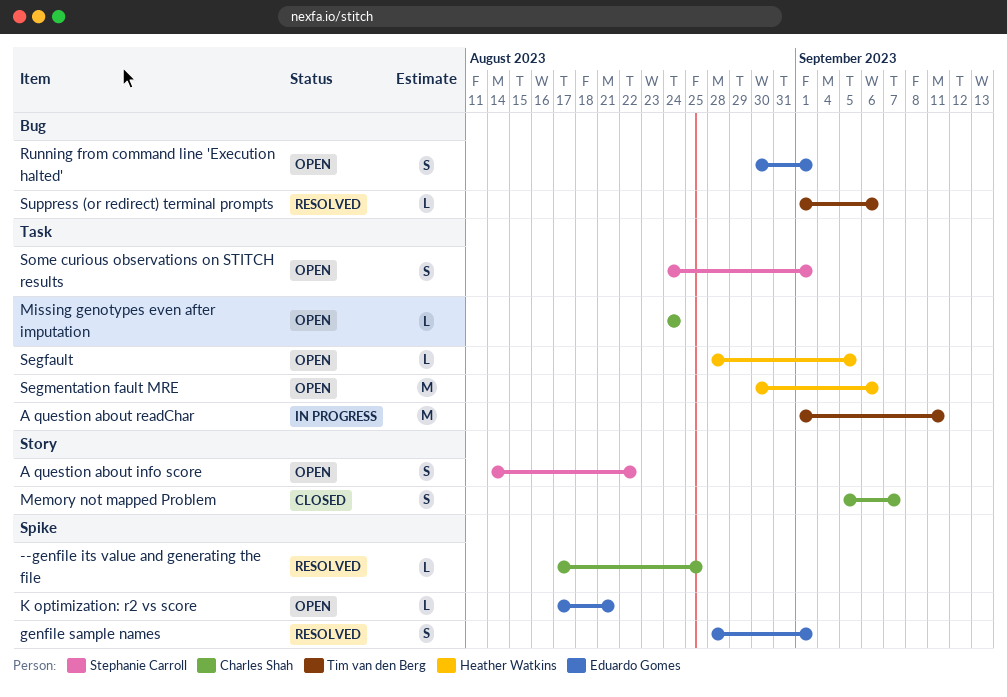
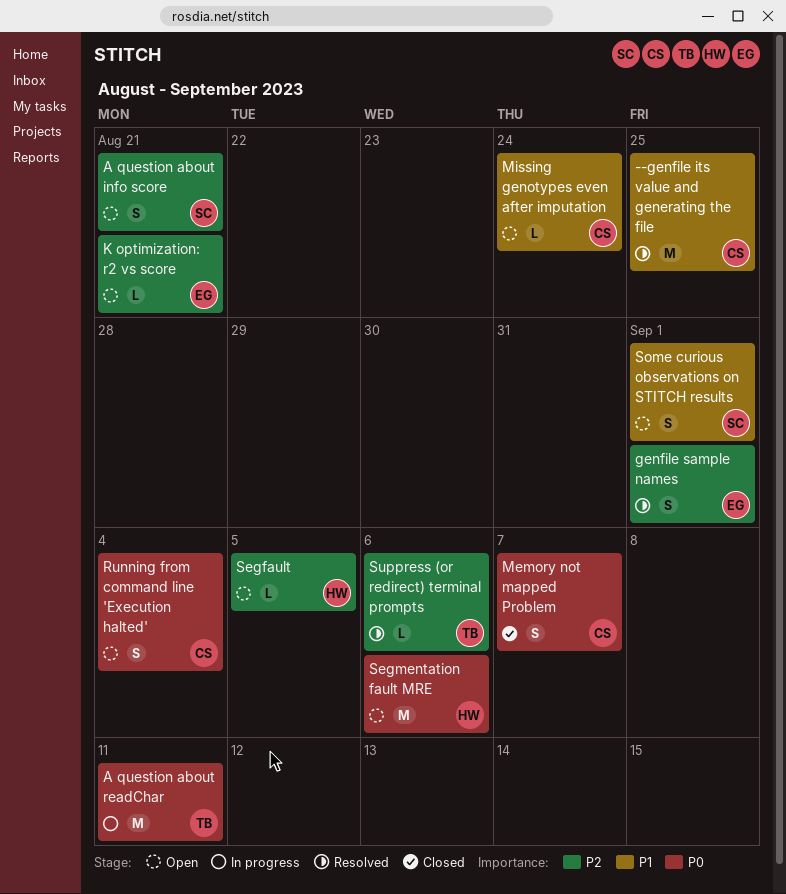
--genfile its value and generating the file, estimate: L -> M
A question about info score, due: Aug 22 -> Aug 21
Running from command line 'Execution halted', owner: Eduardo Gomes -> Charles Shah
Running from command line 'Execution halted', due: Sep 1 -> Sep 4

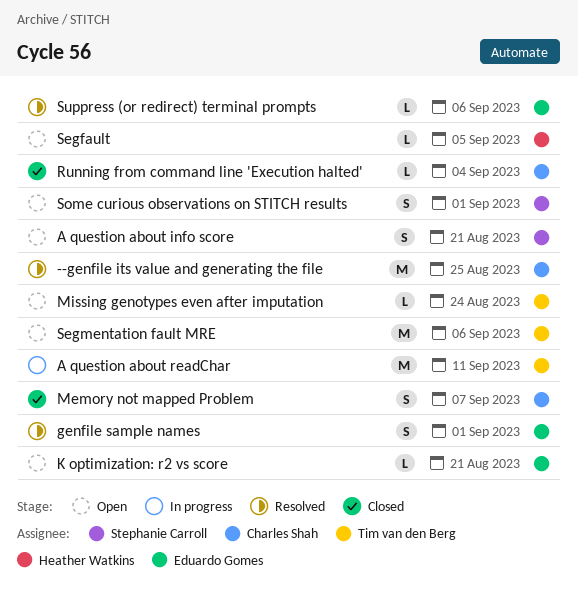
Missing genotypes even after imputation, owner: Charles Shah -> Tim van den Berg
Running from command line 'Execution halted', status: Open -> Closed
Running from command line 'Execution halted', estimate: S -> L
Segmentation fault MRE, owner: Heather Watkins -> Tim van den Berg
Suppress (or redirect) terminal prompts, owner: Tim van den Berg -> Eduardo Gomes

